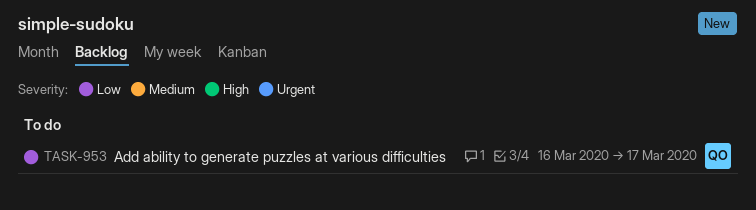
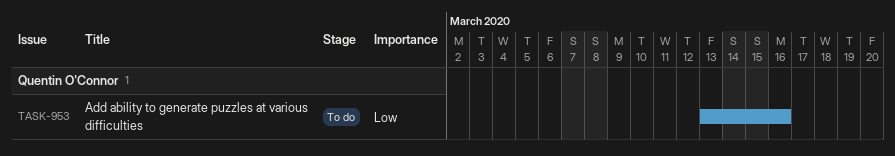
TASK-953, start: Mar 16 -> Mar 13
TASK-953, due: Mar 17 -> Mar 16

